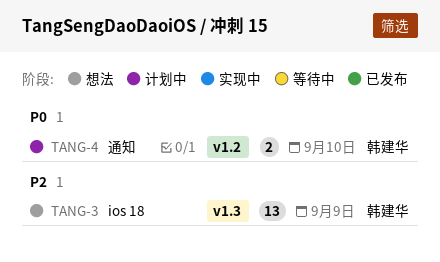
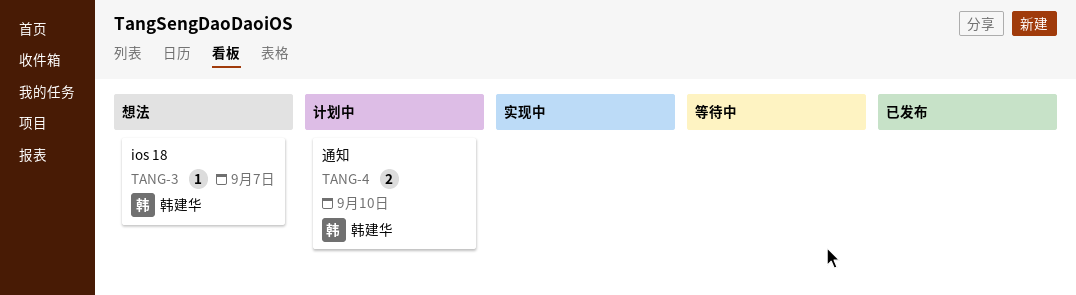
TANG-3, estimate: 13 -> 1
TANG-3, due: Sep 9 -> Sep 7

